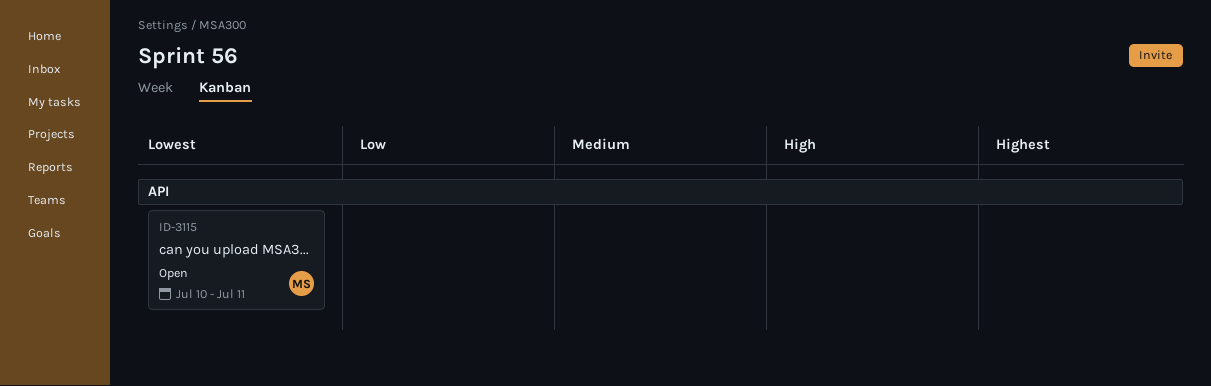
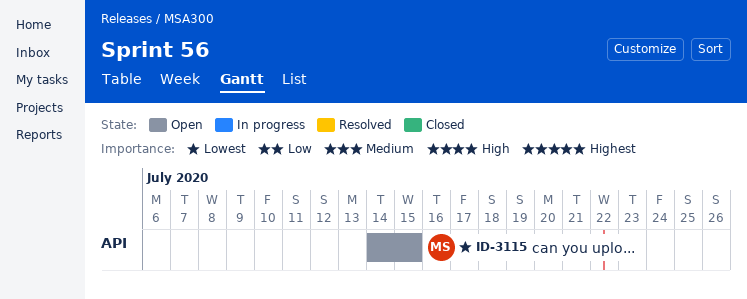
ID-3115, start: Jul 10 -> Jul 14
ID-3115, due: Jul 11 -> Jul 15

